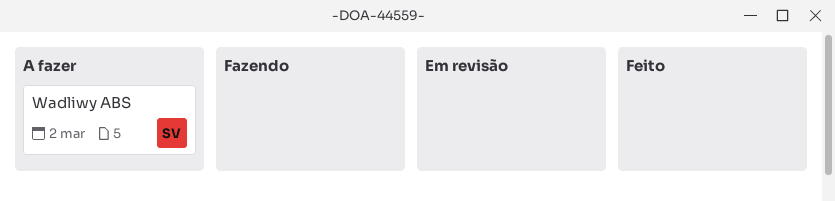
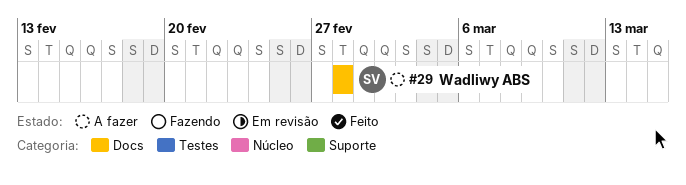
Wadliwy ABS, due: Mar 2 -> Feb 28

